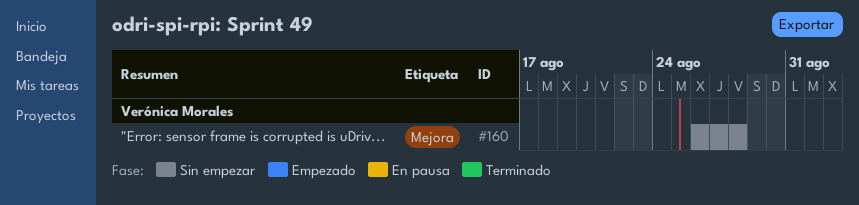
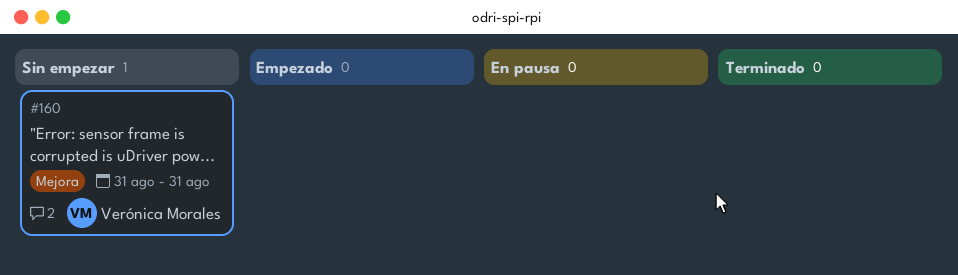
#160, start: Aug 26 -> Aug 31
#160, due: Aug 28 -> Aug 31

